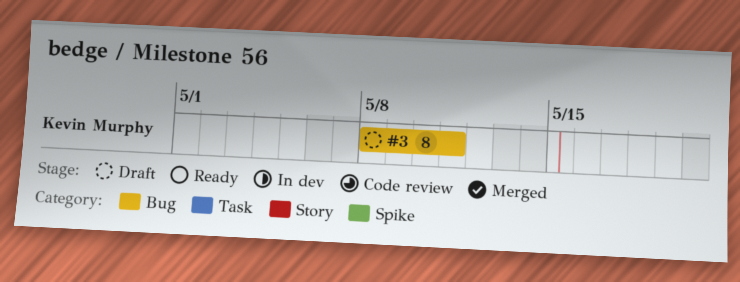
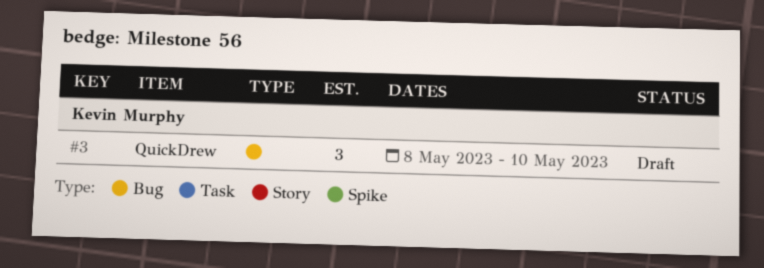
#3, estimate: 8 -> 3
#3, due: May 11 -> May 10

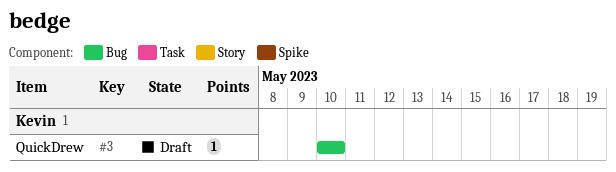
#3, estimate: 3 -> 1
#3, start: May 8 -> May 10

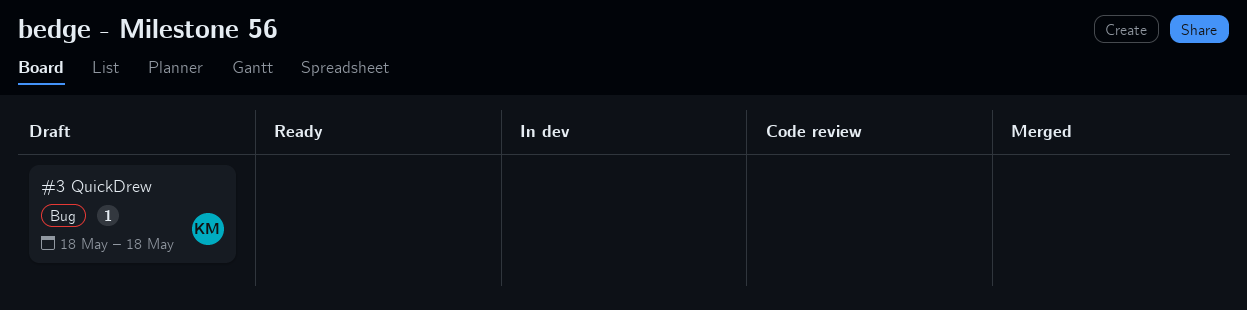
#3, start: May 10 -> May 18
#3, due: May 10 -> May 18

